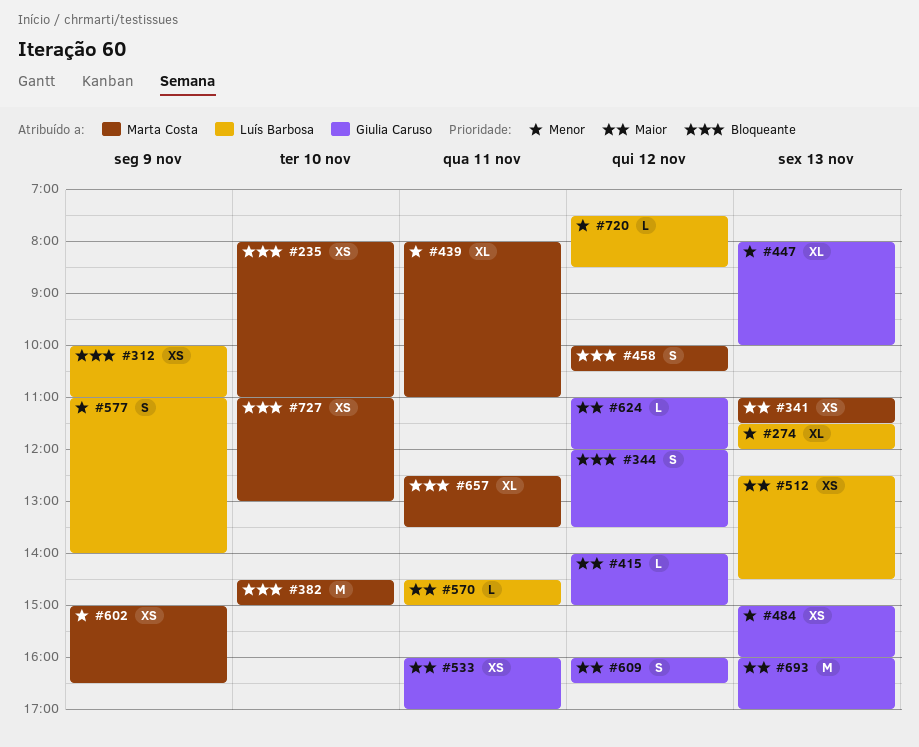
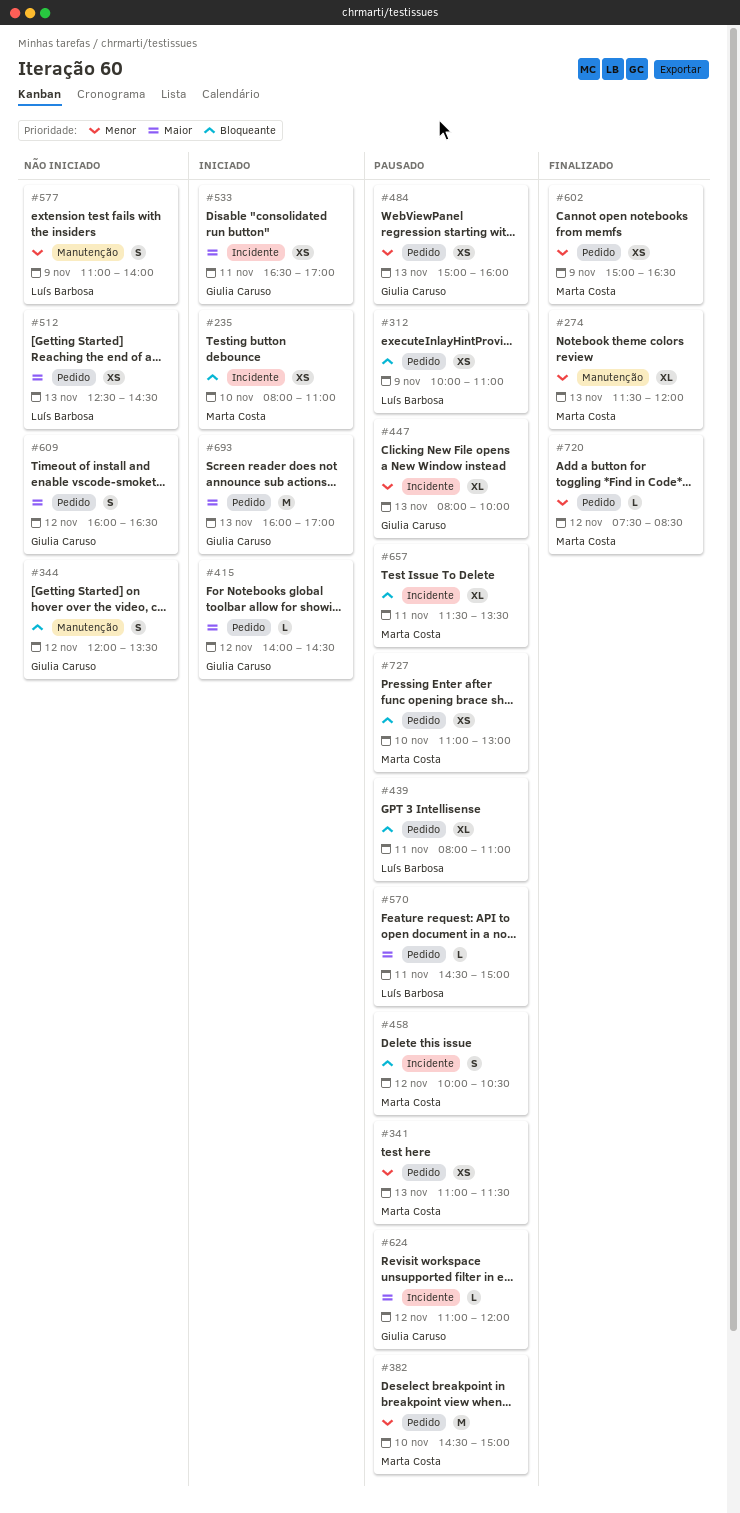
#274, owner: Luís Barbosa -> Marta Costa
#341, priority: Maior -> Menor
#382, priority: Bloqueante -> Menor
#415, ends: 15:00 -> 14:30
#439, owner: Marta Costa -> Luís Barbosa
#439, priority: Menor -> Bloqueante
#533, begins: 16:00 -> 16:30
#657, begins: 12:30 -> 11:30
#720, owner: Luís Barbosa -> Marta Costa

